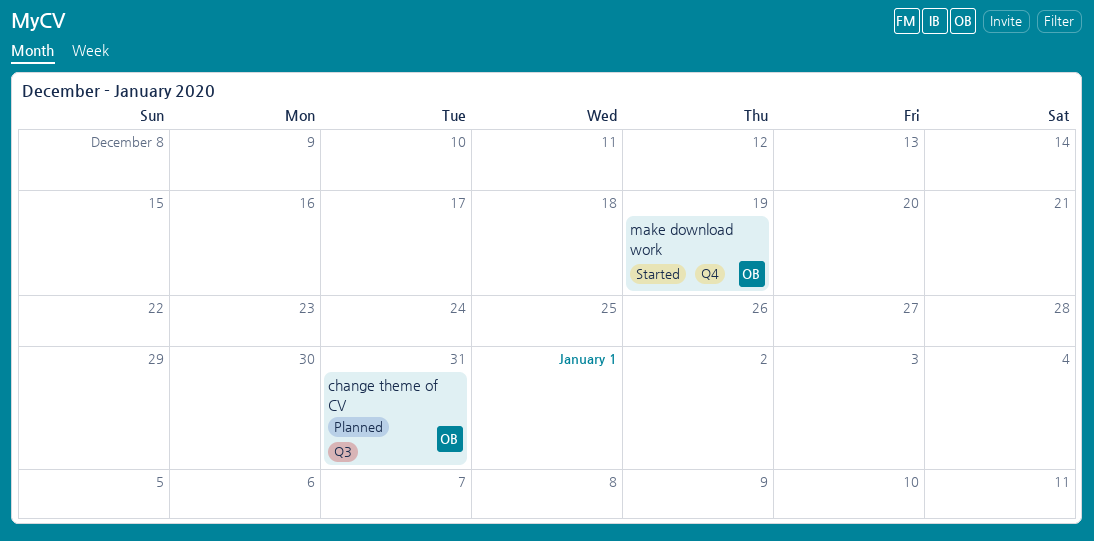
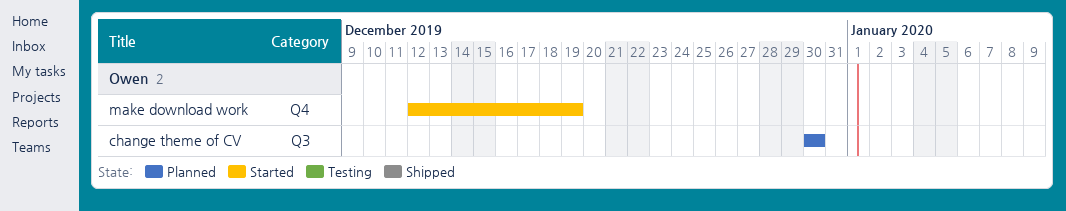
change theme of CV, due: Dec 31 -> Dec 30

